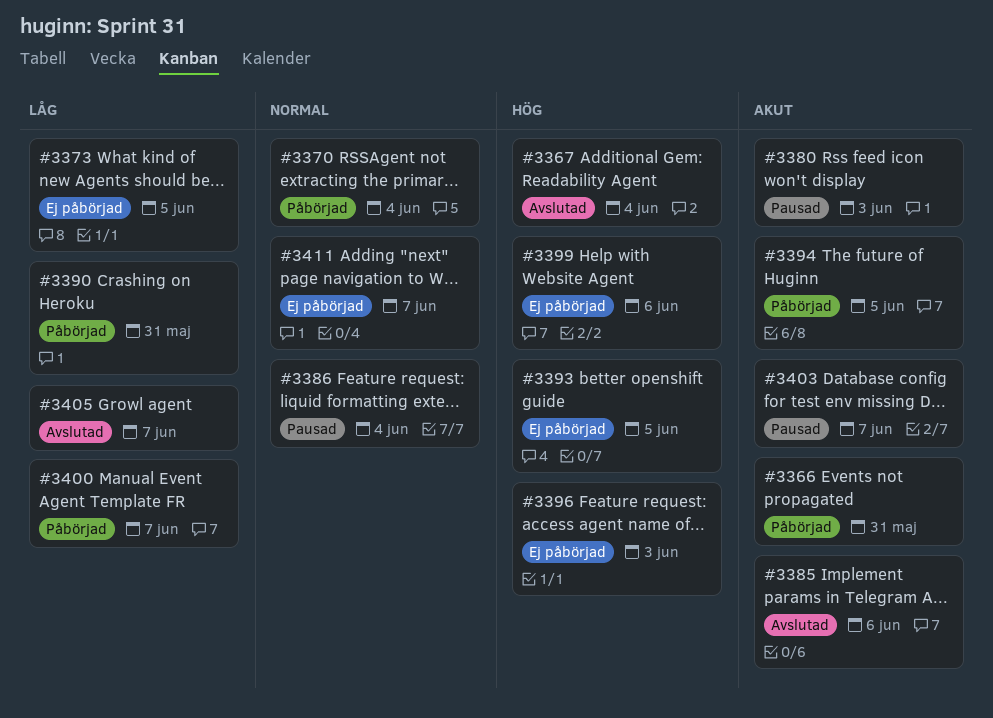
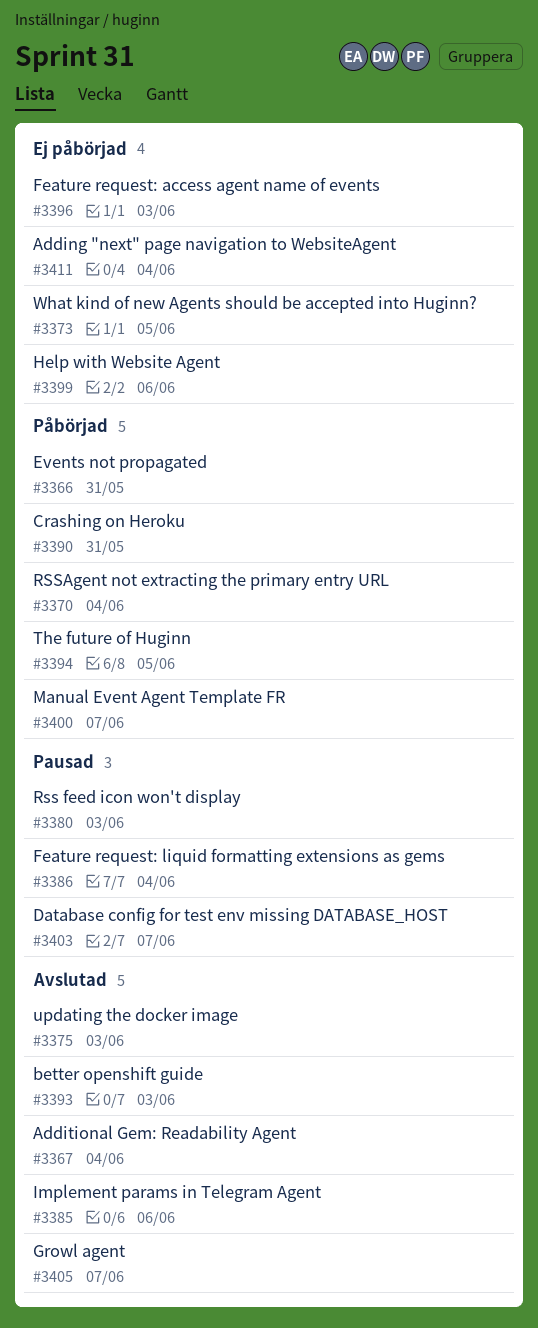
#3375: none -> present
#3393, status: Ej påbörjad -> Avslutad
#3393, due: Jun 5 -> Jun 3
#3411, due: Jun 7 -> Jun 4

